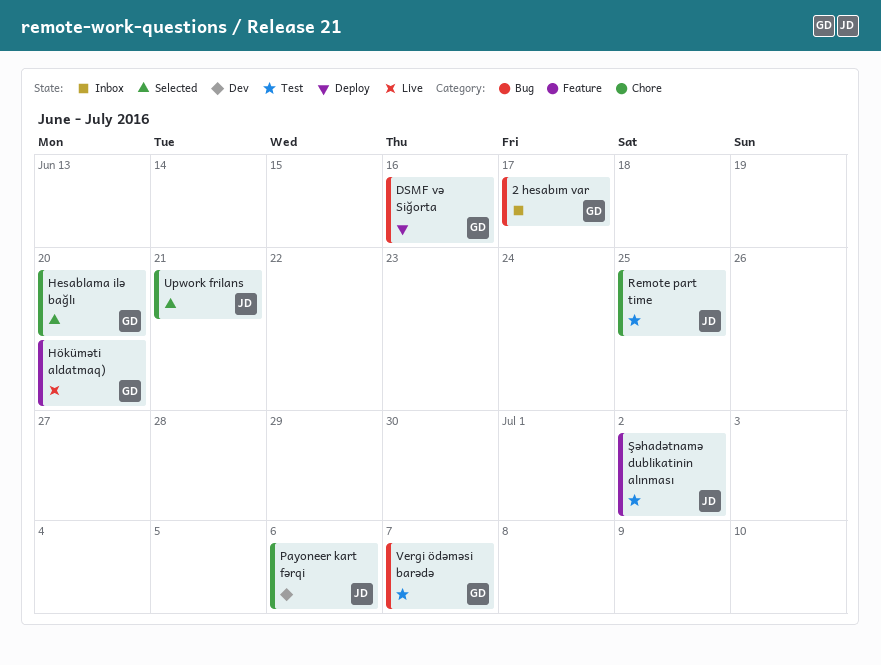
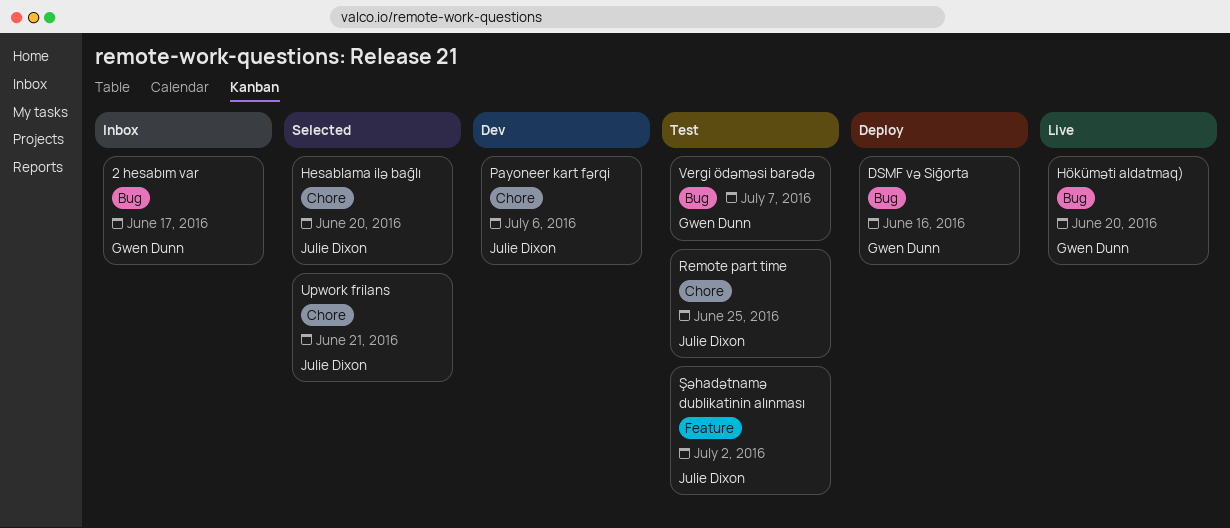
Hesablama ilə bağlı, owner: Gwen Dunn -> Julie Dixon
Höküməti aldatmaq), label: Feature -> Bug

